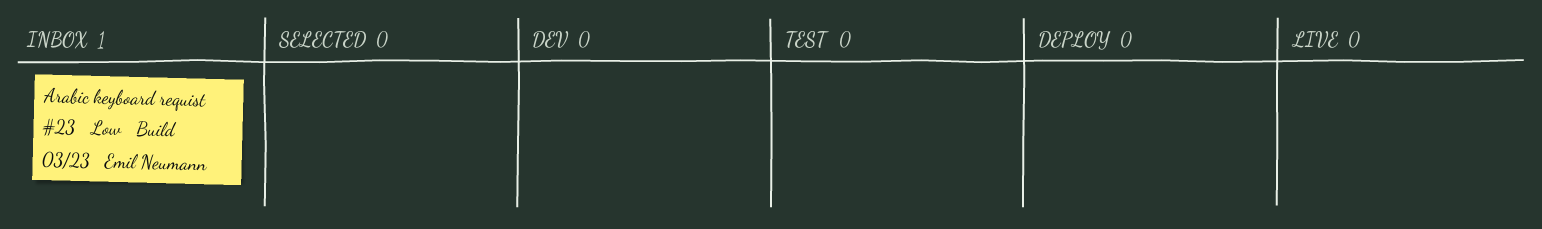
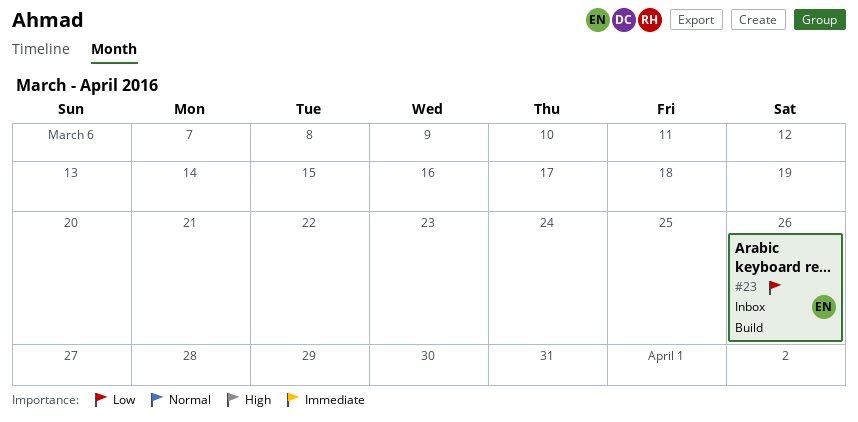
#23, due: Mar 23 -> Mar 26

